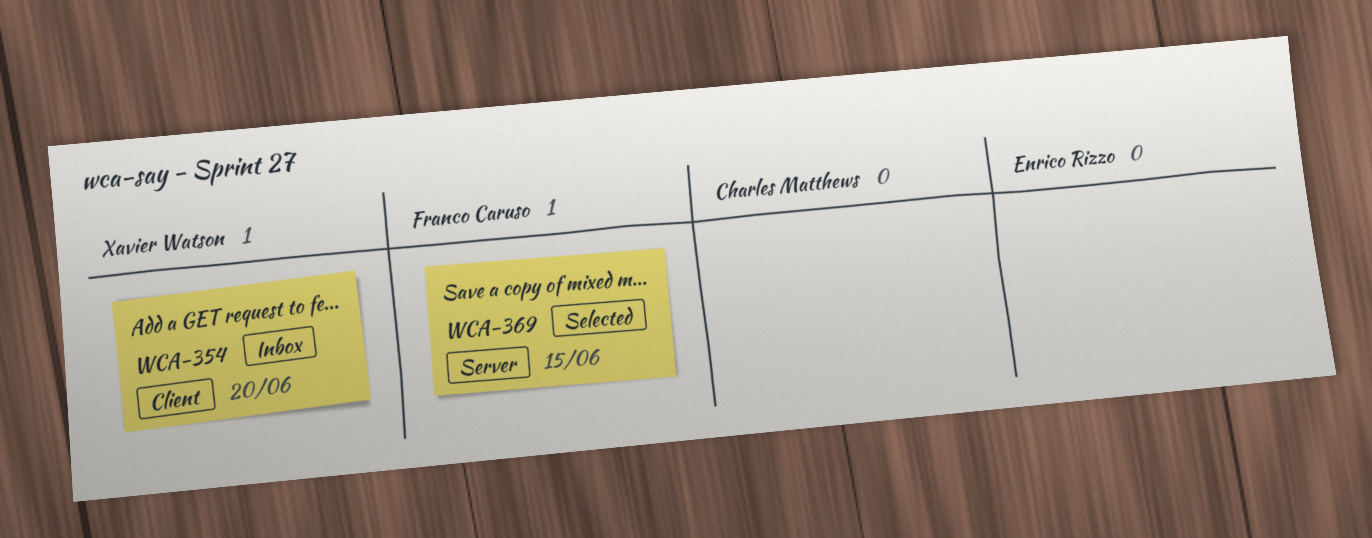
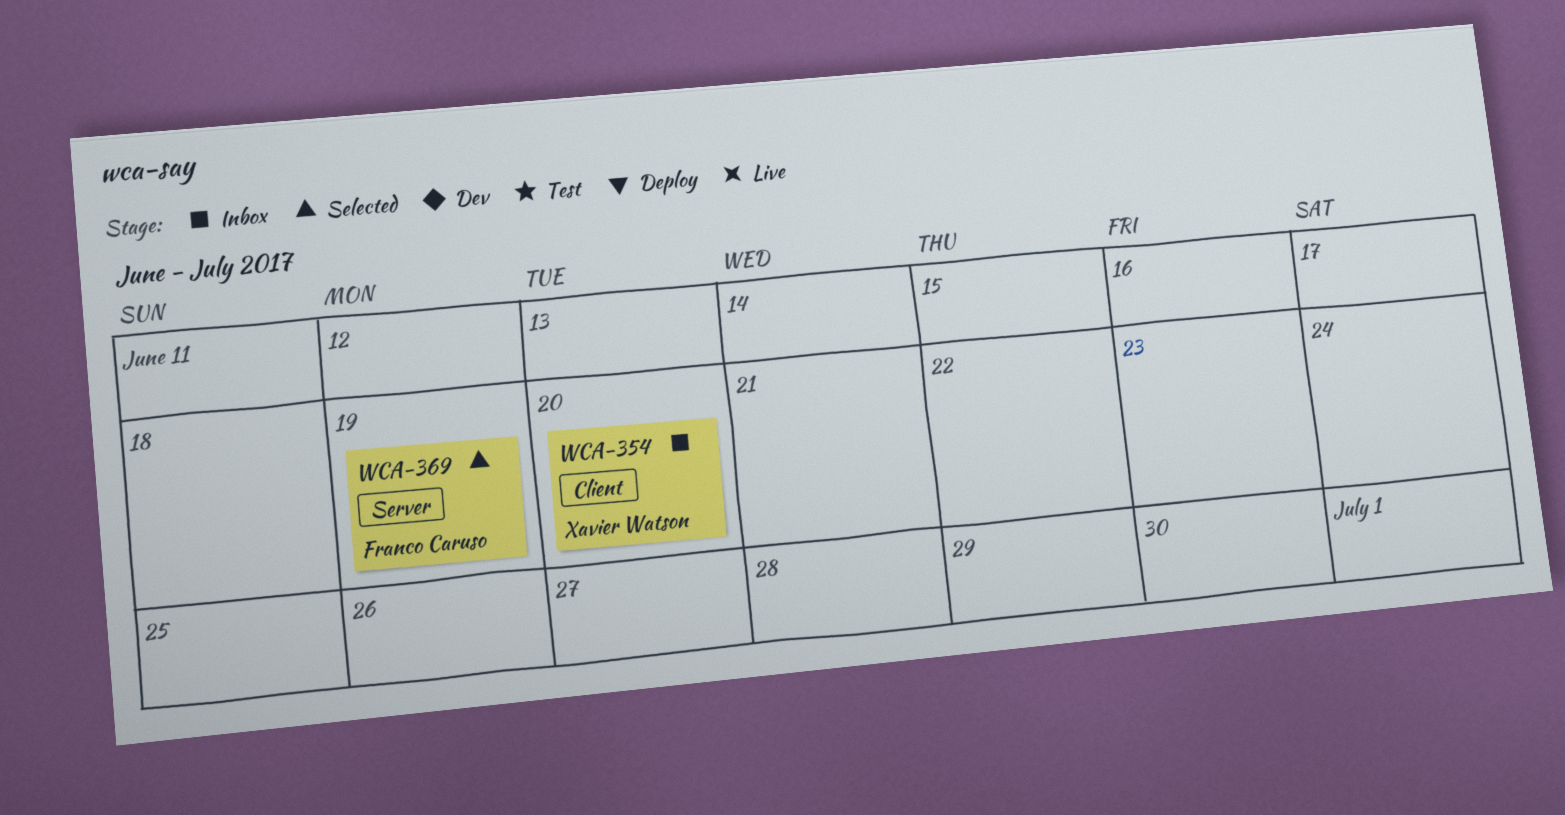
WCA-369, due: Jun 15 -> Jun 19

